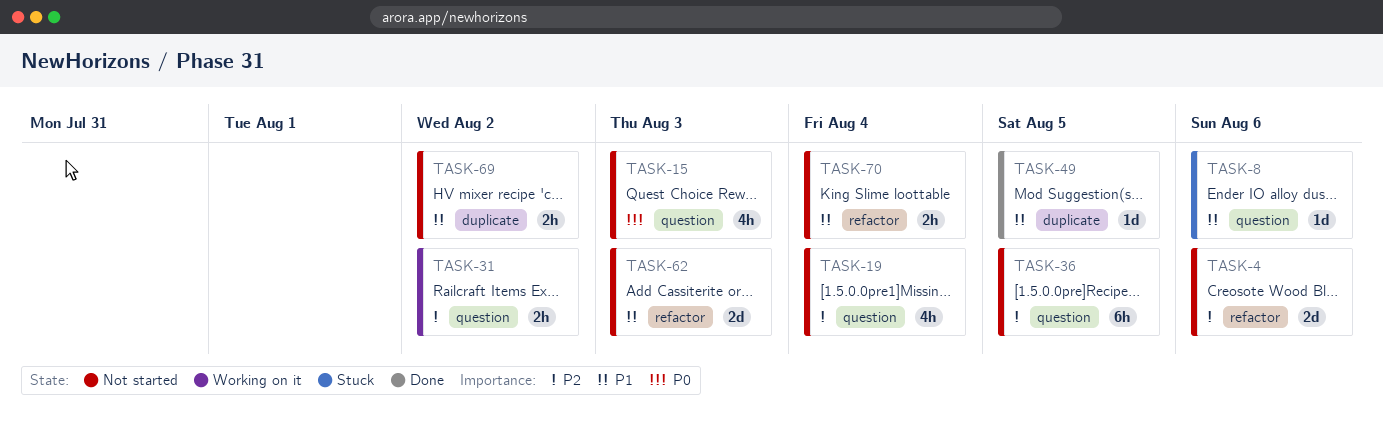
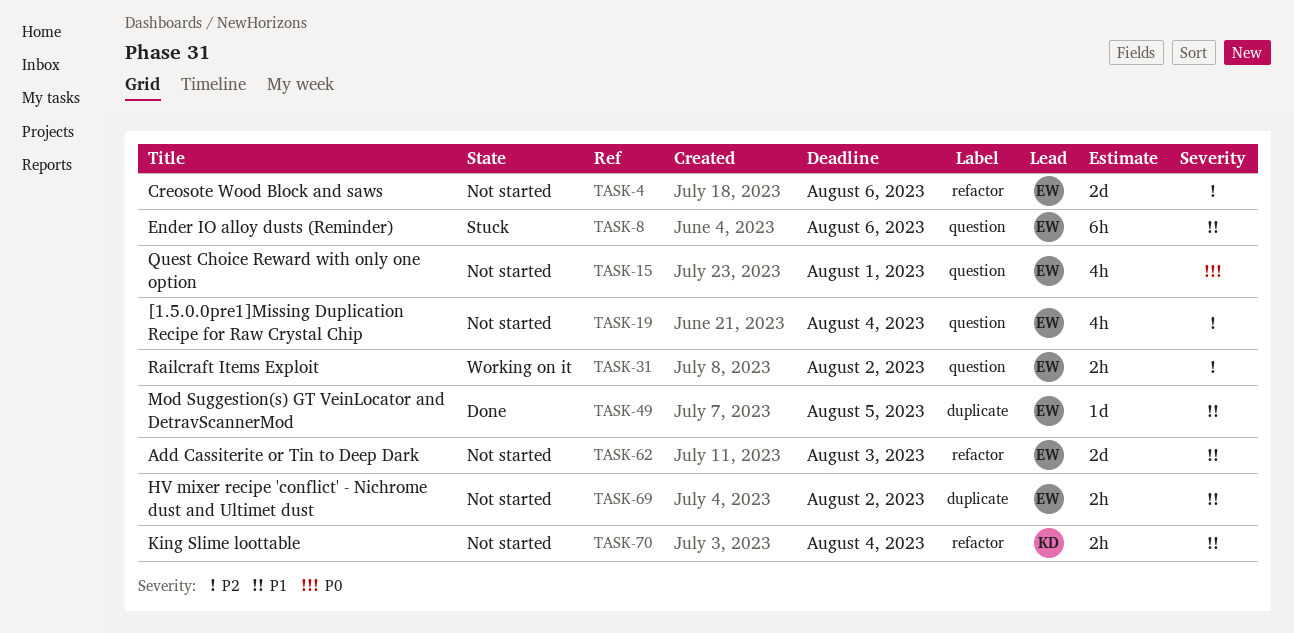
TASK-8, estimate: 1d -> 6h
TASK-15, due: Aug 3 -> Aug 1
TASK-36: present -> none

